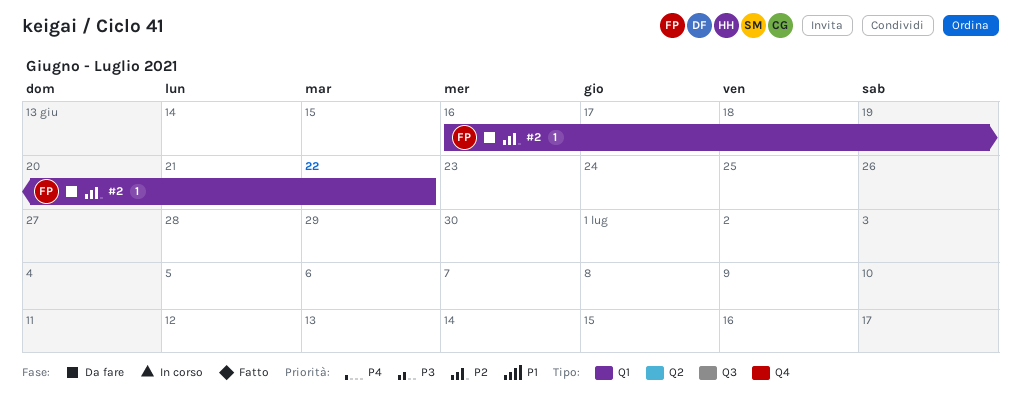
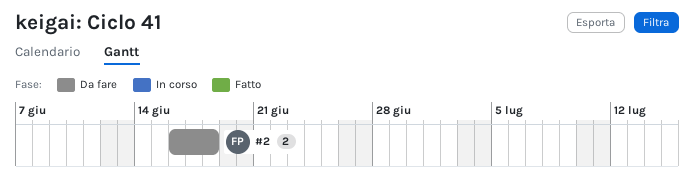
#2, estimate: 1 -> 2
#2, due: Jun 22 -> Jun 18

